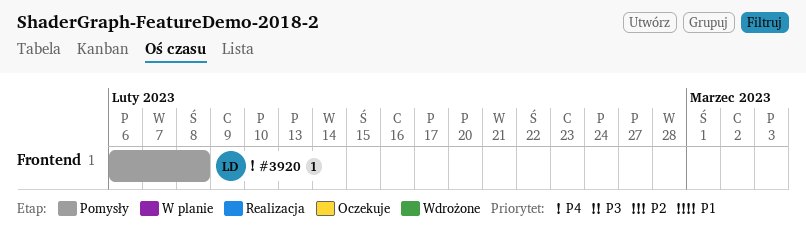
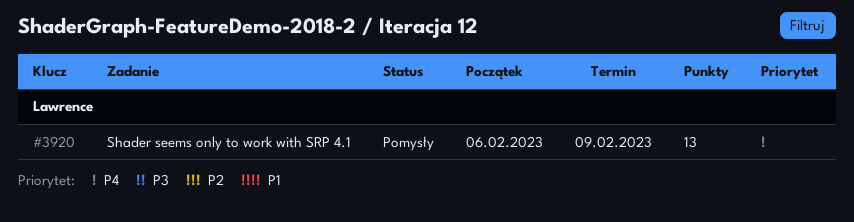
#3920, estimate: 1 -> 13
#3920, due: Feb 8 -> Feb 9

